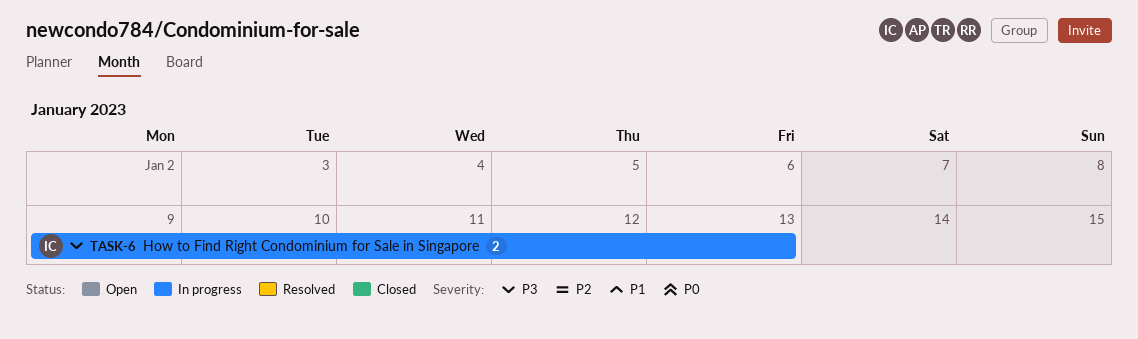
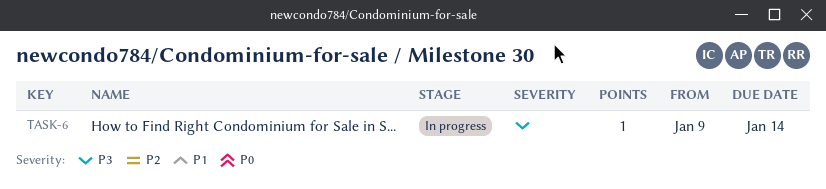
TASK-6, estimate: 2 -> 1
TASK-6, due: Jan 13 -> Jan 14

